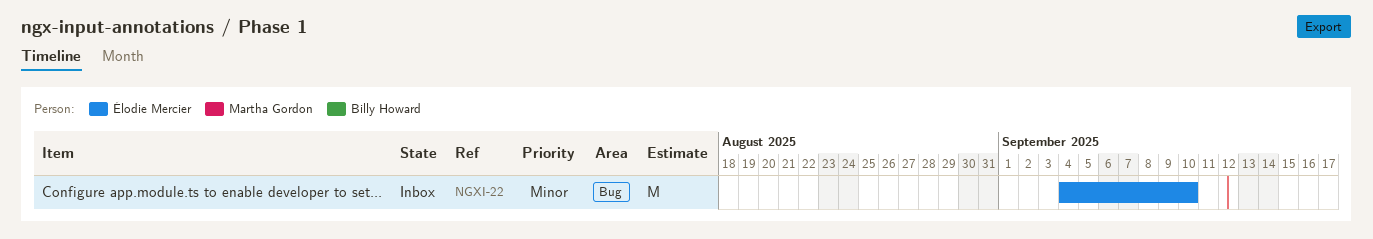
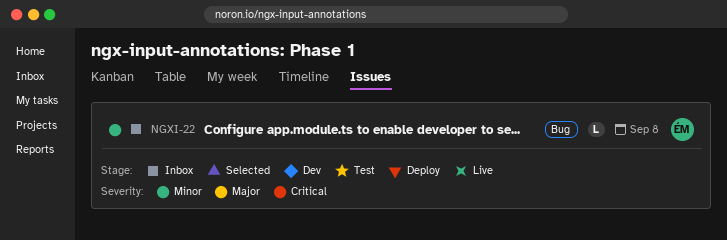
NGXI-22, estimate: M -> L
NGXI-22, due: Sep 10 -> Sep 8

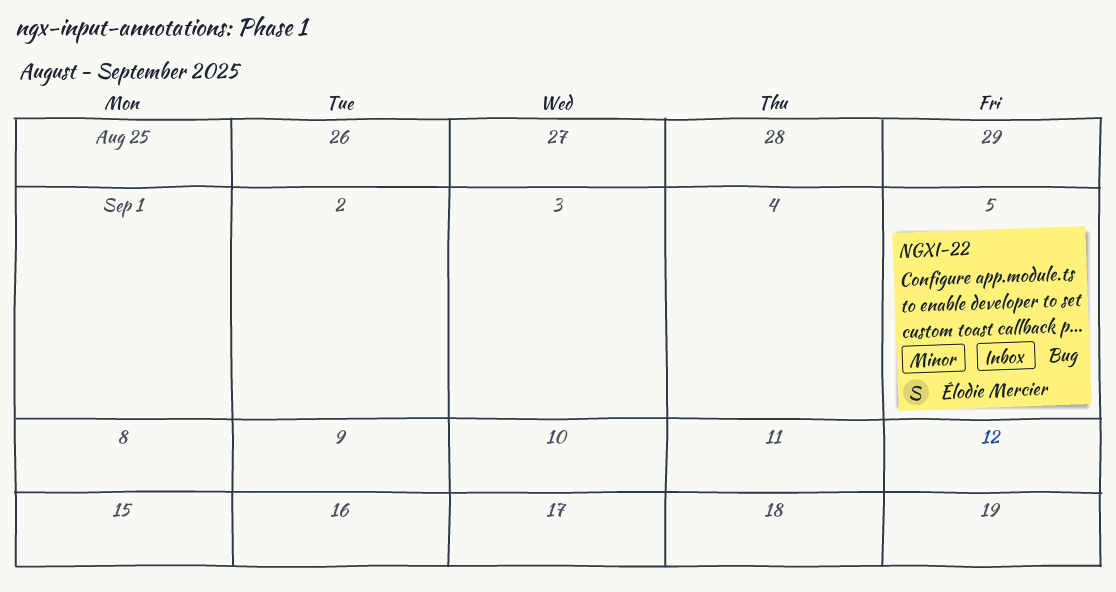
NGXI-22, estimate: L -> S
NGXI-22, due: Sep 8 -> Sep 5

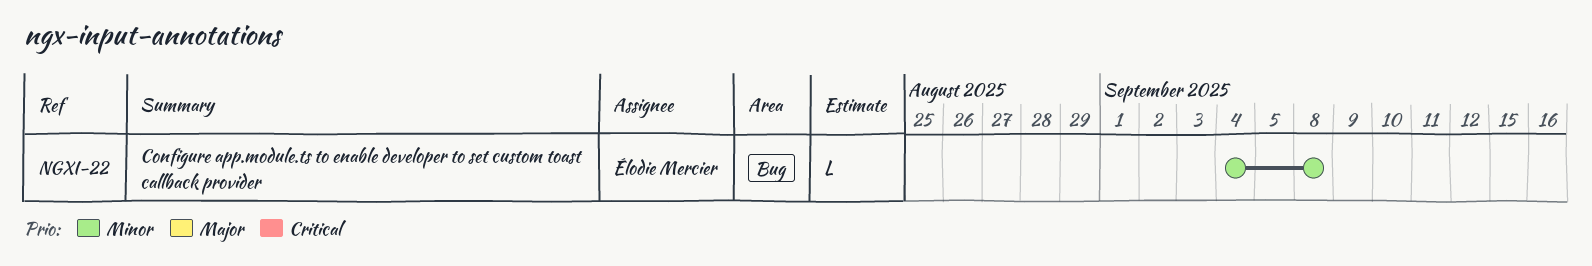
NGXI-22, estimate: S -> L
NGXI-22, due: Sep 5 -> Sep 8

